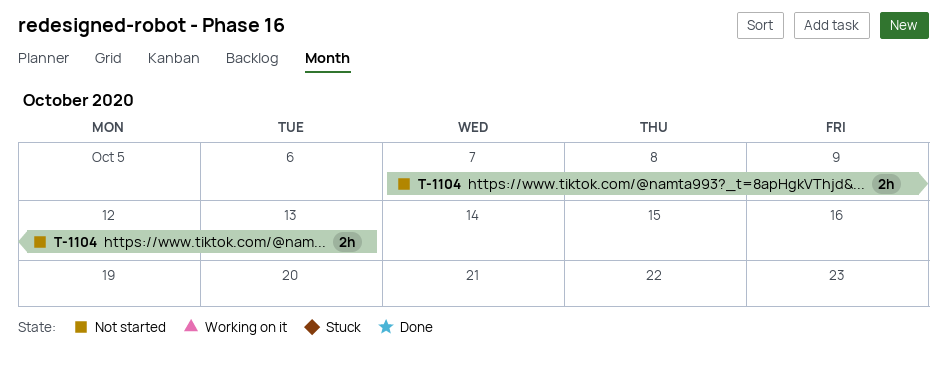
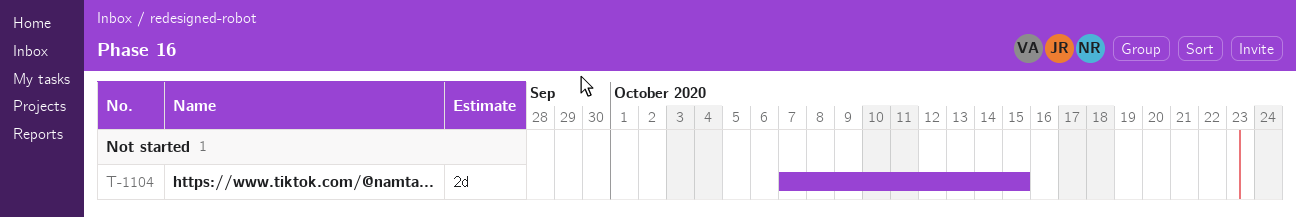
T-1104, estimate: 2h -> 2d
T-1104, due: Oct 13 -> Oct 15

